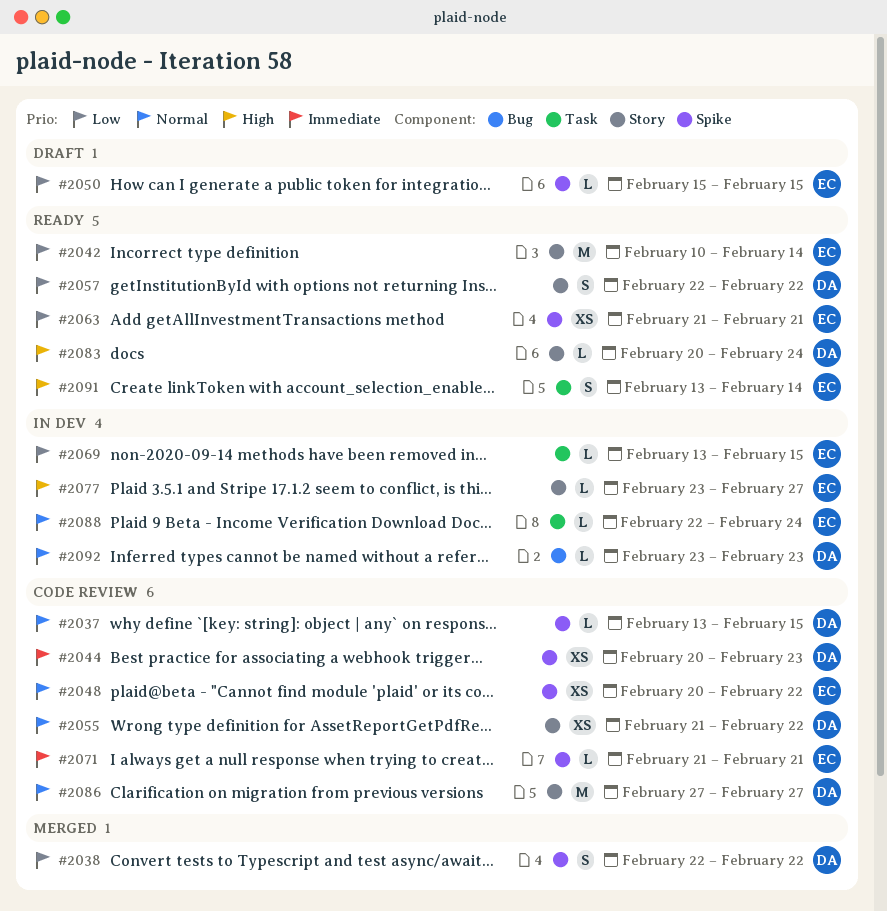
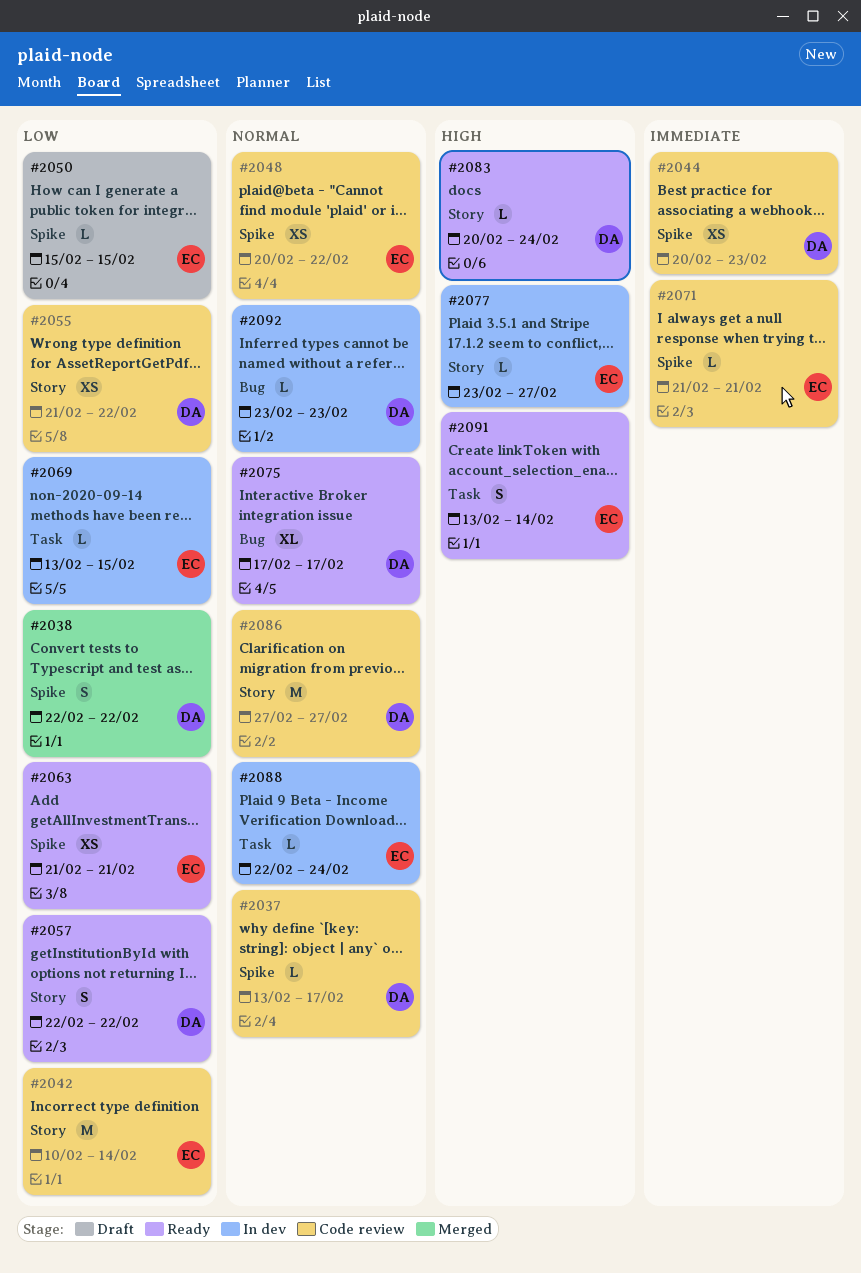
#2037, due: Feb 15 -> Feb 17
#2042, status: Ready -> Code review
#2055, priority: Normal -> Low
#2075: none -> present

